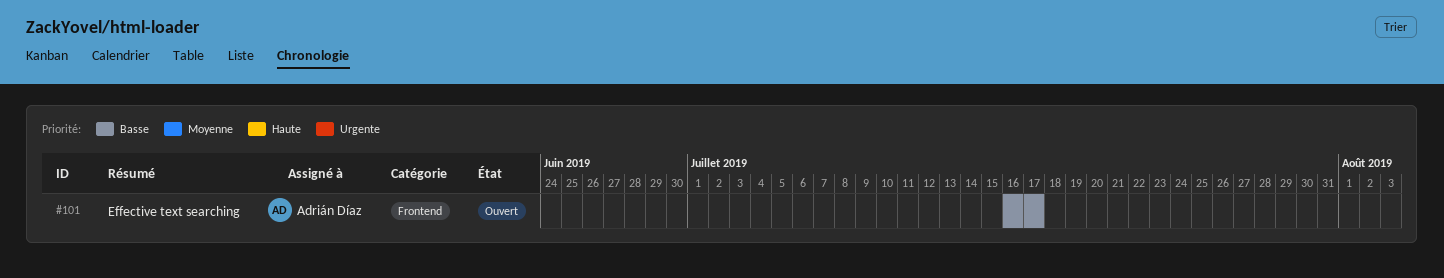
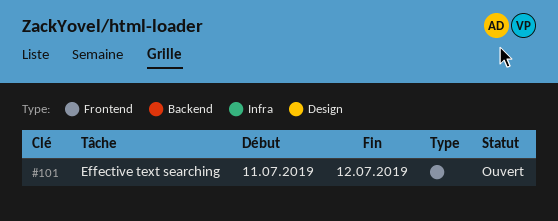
#101, start: Jul 16 -> Jul 11
#101, due: Jul 17 -> Jul 12

